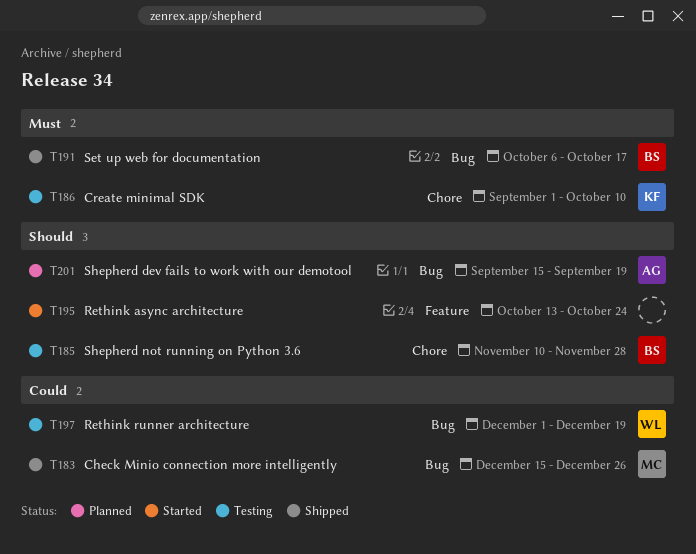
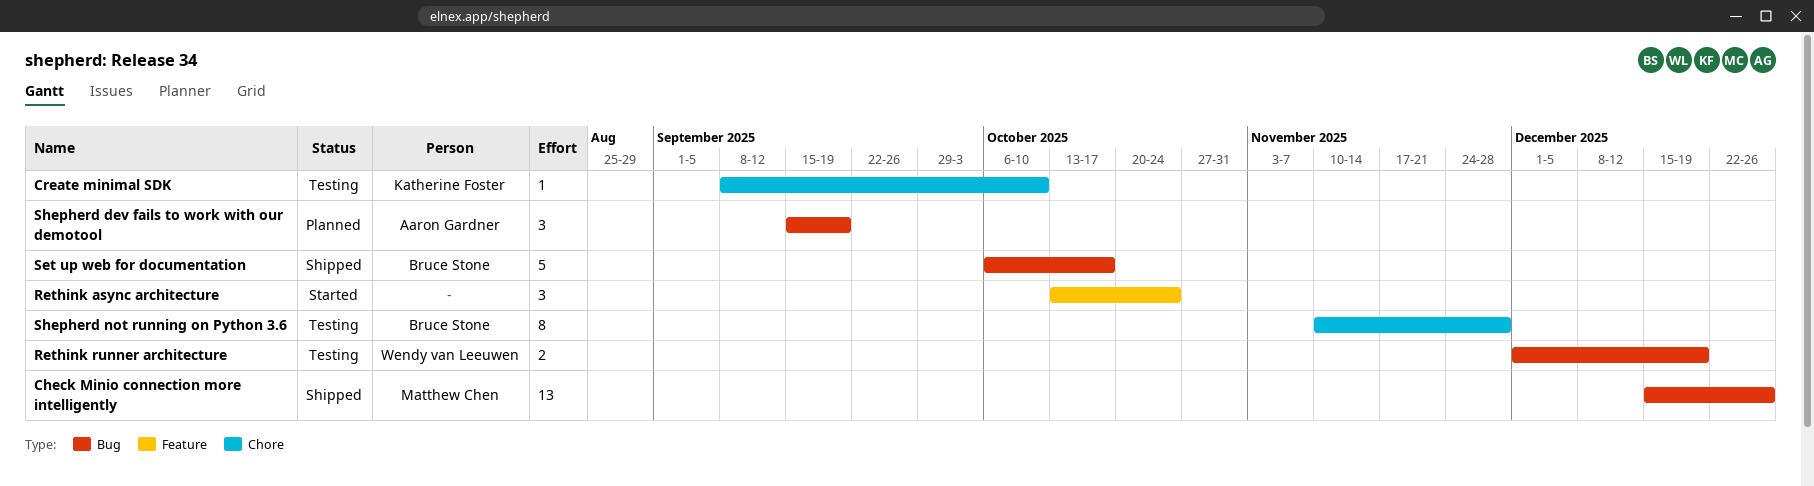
Create minimal SDK, start: Sep 1 -> Sep 8

